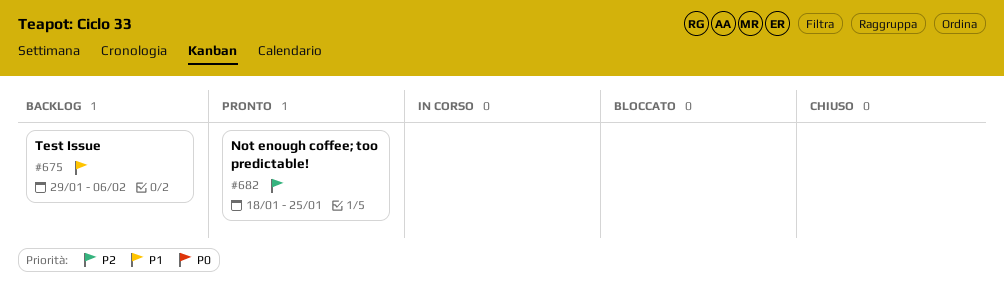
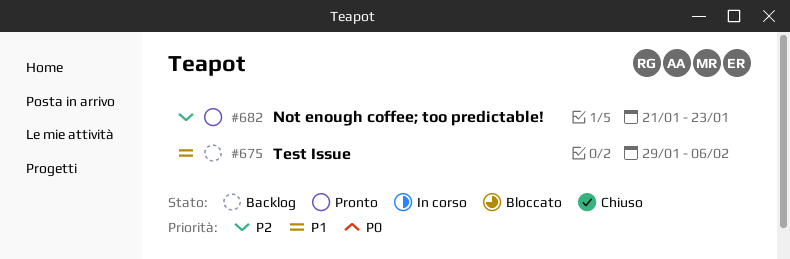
#682, start: Jan 18 -> Jan 21
#682, due: Jan 25 -> Jan 23

